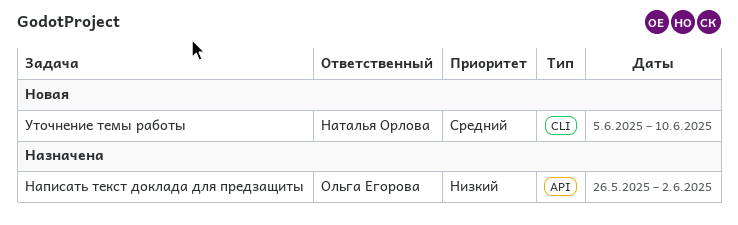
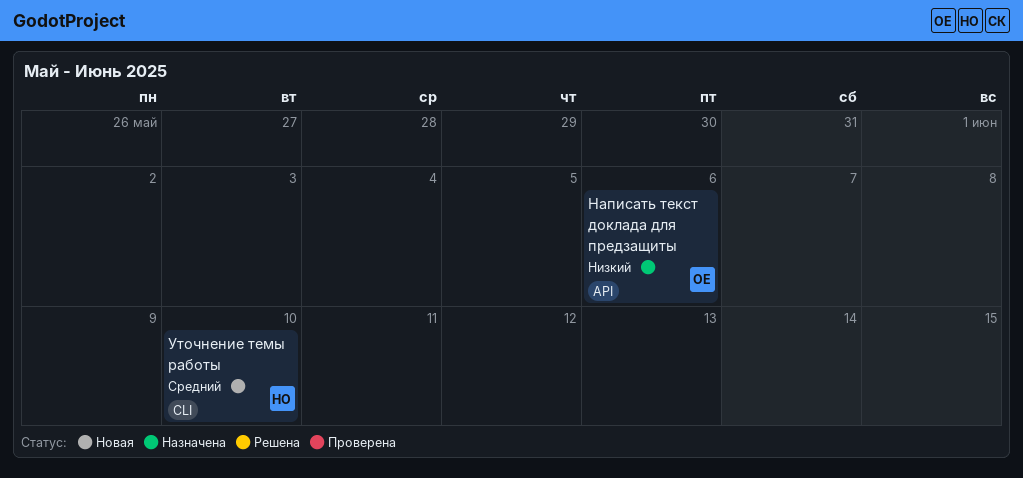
Написать текст доклада для предзащиты, due: Jun 2 -> Jun 6

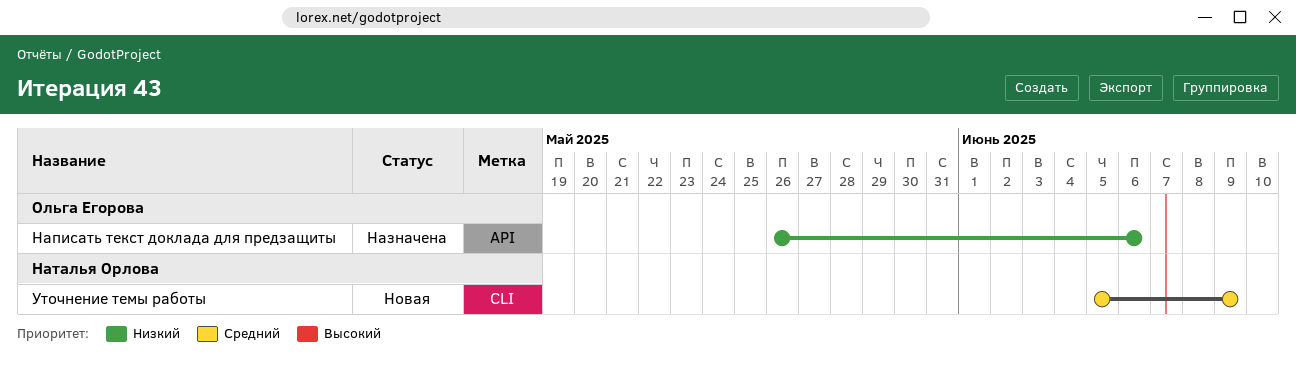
Уточнение темы работы, due: Jun 10 -> Jun 9

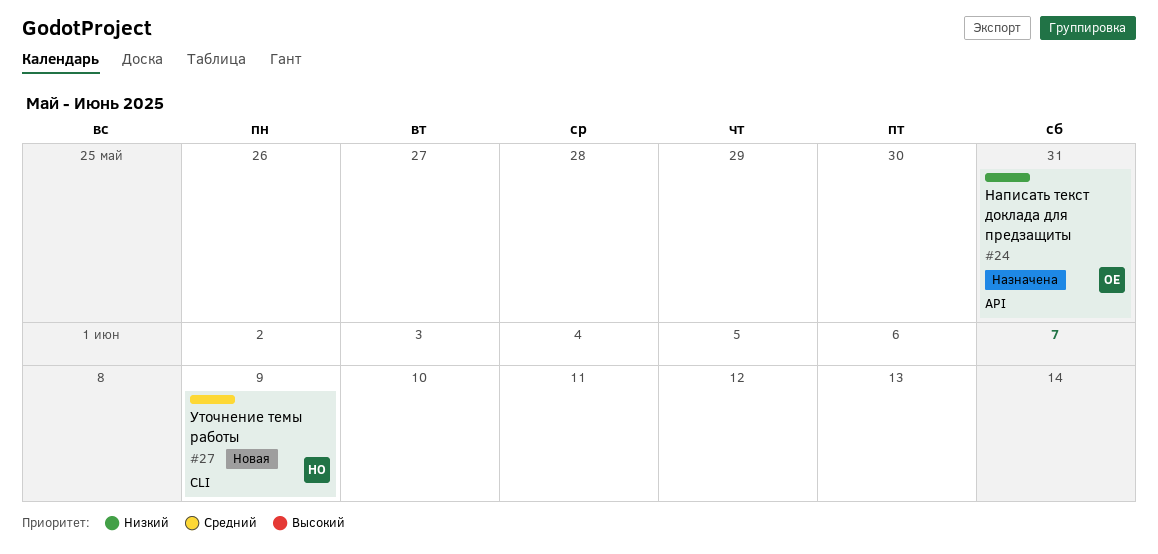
Написать текст доклада для предзащиты, due: Jun 6 -> May 31

